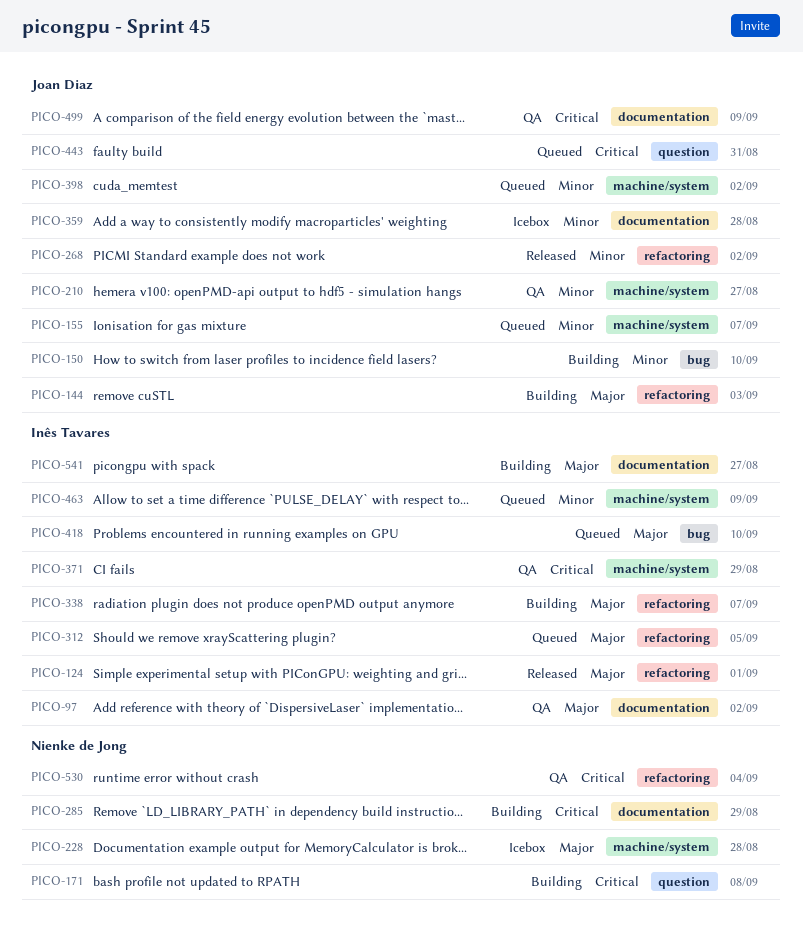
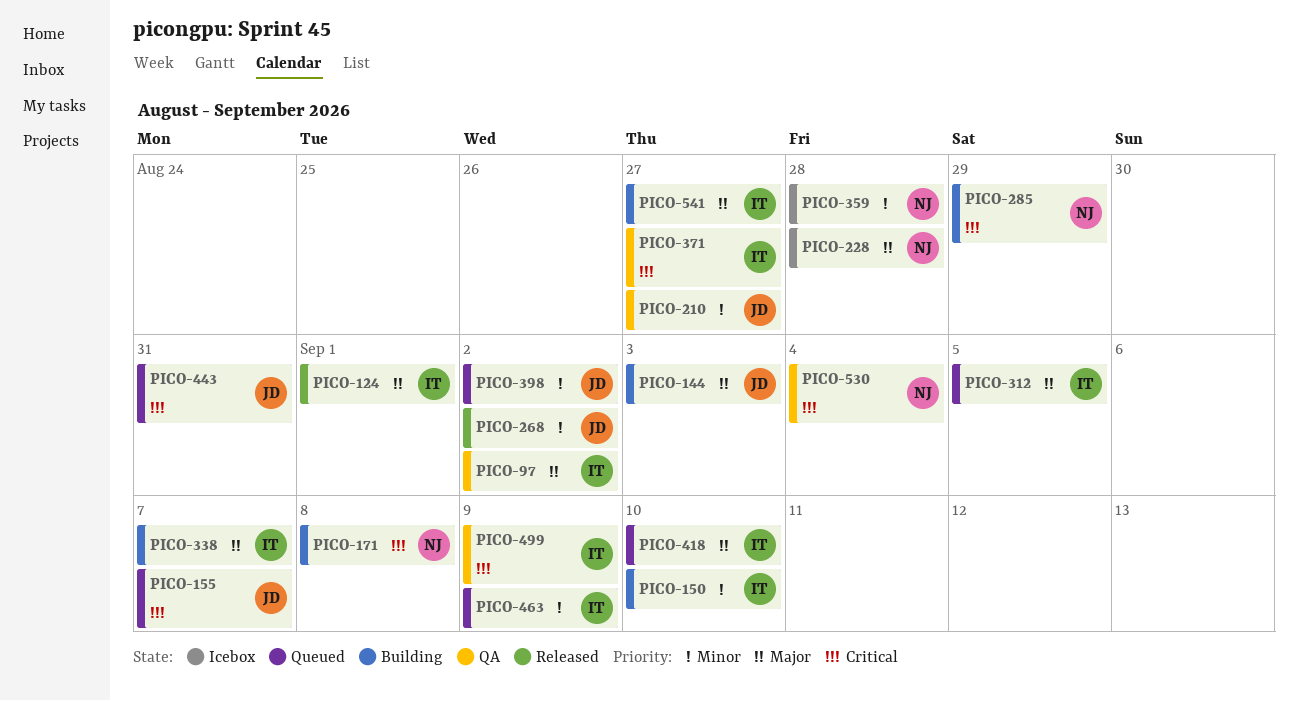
PICO-150, owner: Joan Diaz -> Inês Tavares
PICO-155, priority: Minor -> Critical
PICO-359, owner: Joan Diaz -> Nienke de Jong
PICO-371, due: Aug 29 -> Aug 27
PICO-499, owner: Joan Diaz -> Inês Tavares

